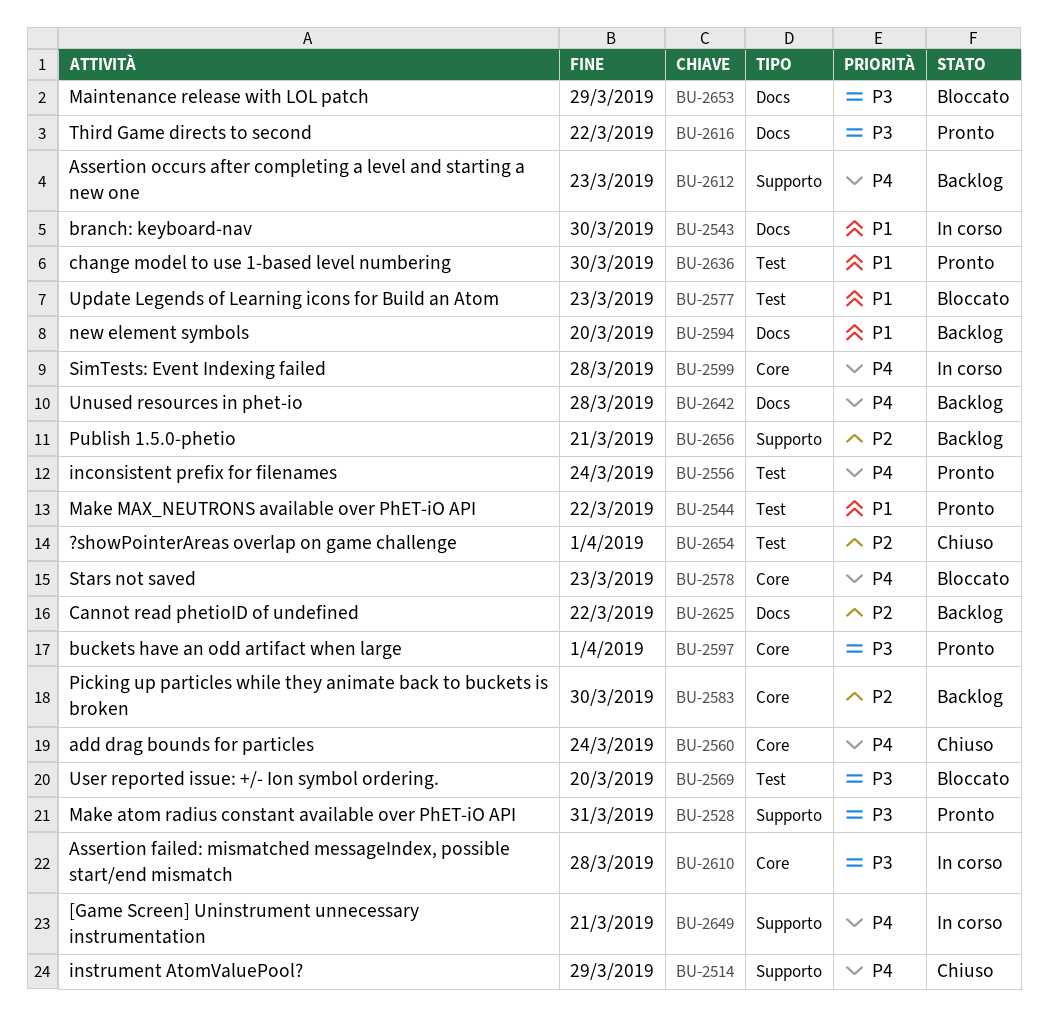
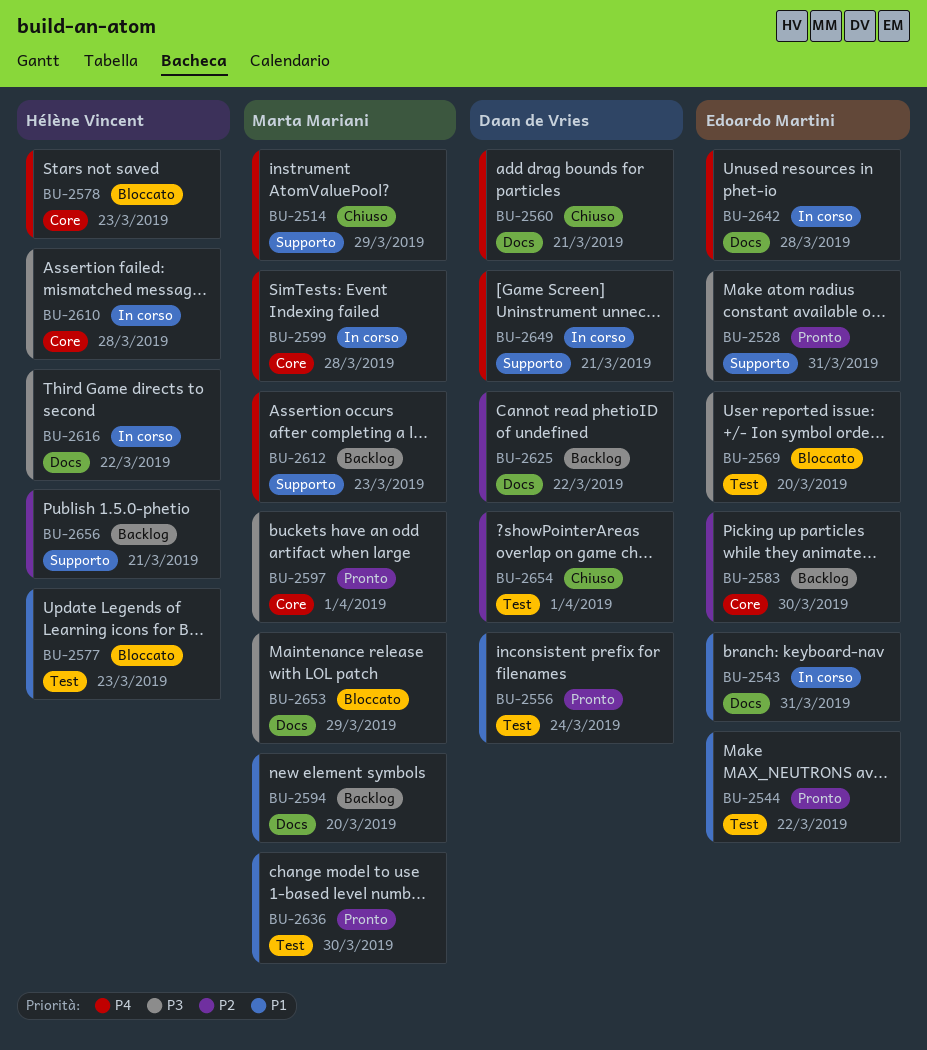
BU-2543, due: Mar 30 -> Mar 31
BU-2556, priority: P4 -> P1
BU-2560, label: Core -> Docs
BU-2560, due: Mar 24 -> Mar 21
BU-2616, status: Pronto -> In corso
BU-2642, status: Backlog -> In corso

